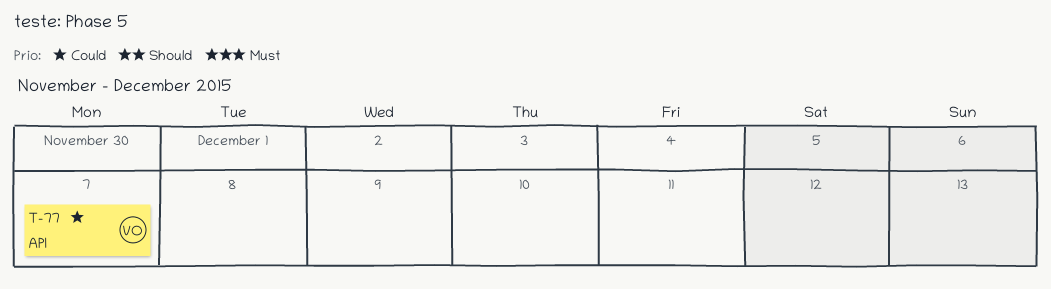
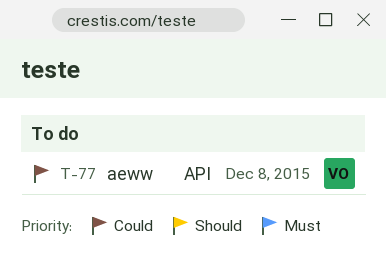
T-77, due: Dec 7 -> Dec 8

